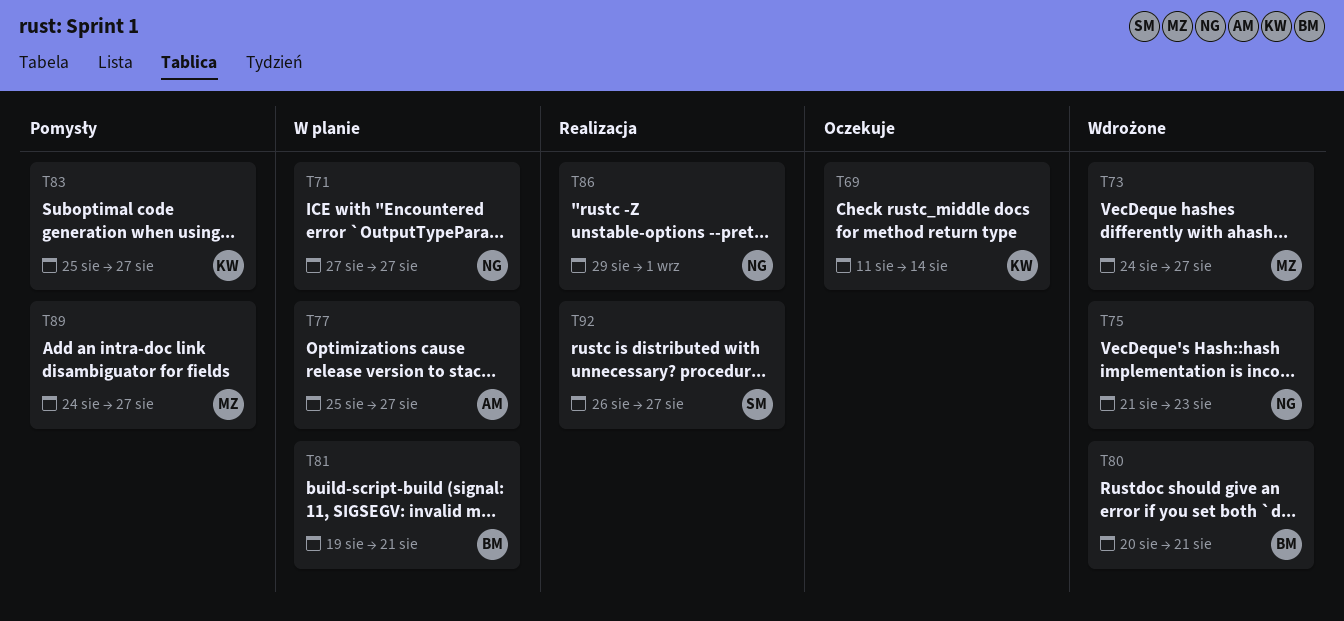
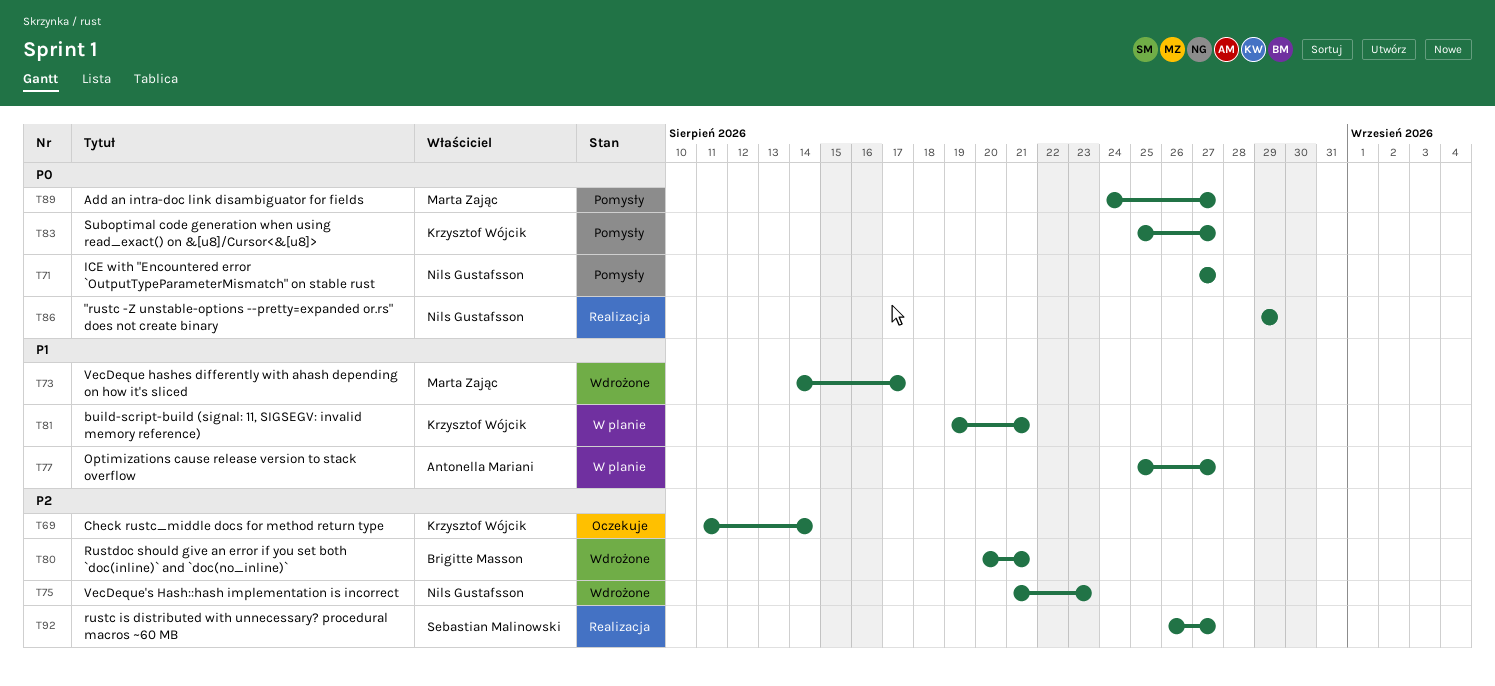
T71, status: W planie -> Pomysły
T73, start: Aug 24 -> Aug 14
T73, due: Aug 27 -> Aug 17
T81, owner: Brigitte Masson -> Krzysztof Wójcik
T86, due: Sep 1 -> Aug 29

